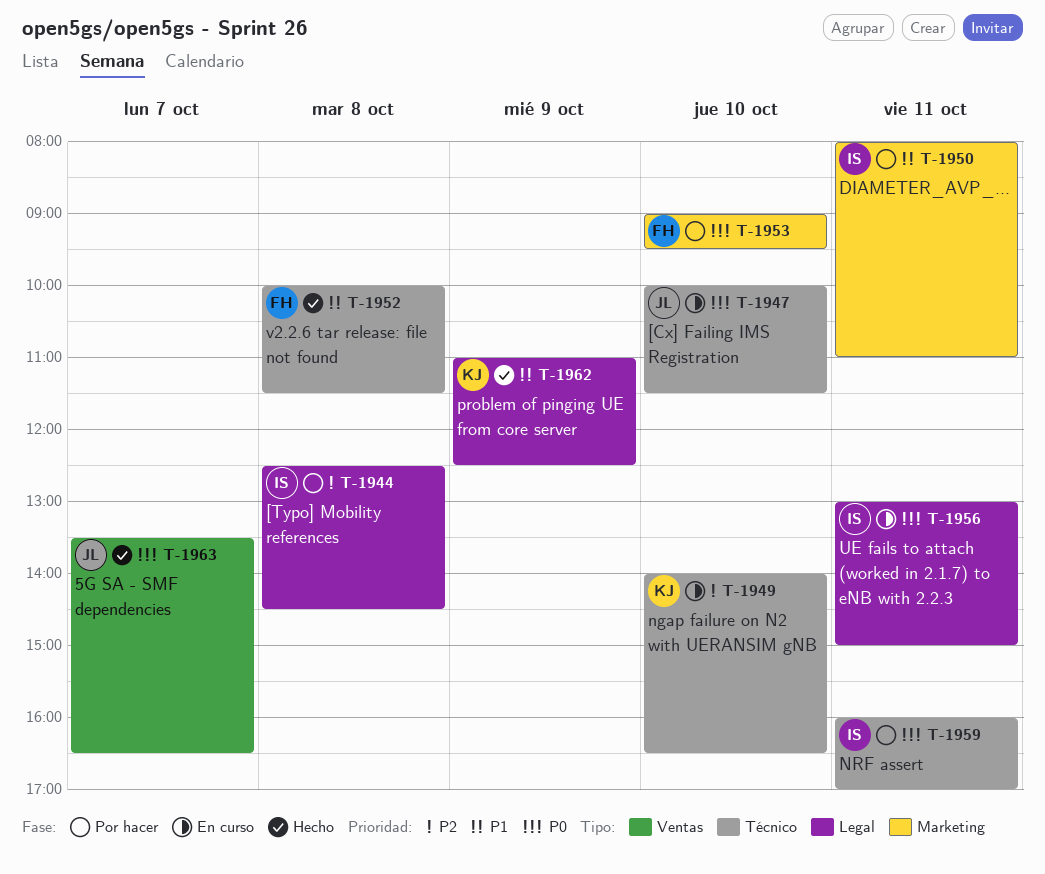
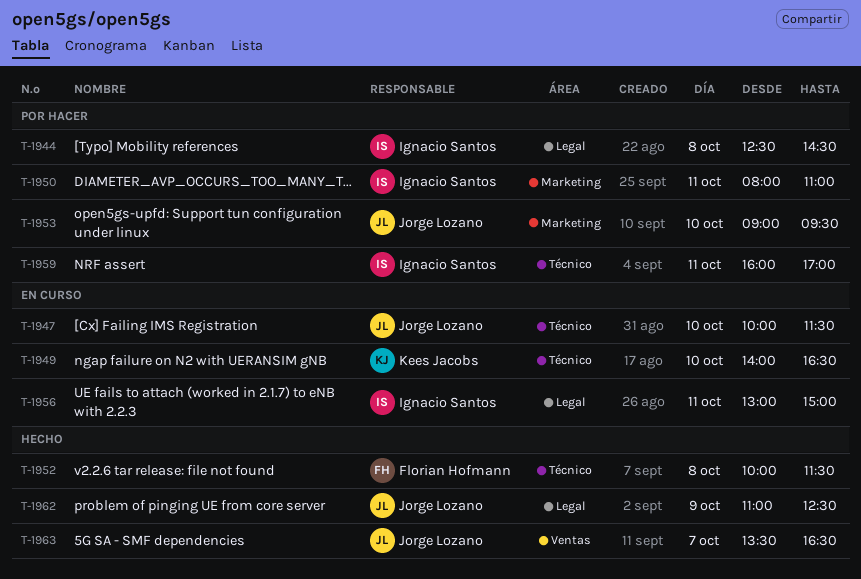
T-1953, owner: Florian Hofmann -> Jorge Lozano
T-1962, owner: Kees Jacobs -> Jorge Lozano

